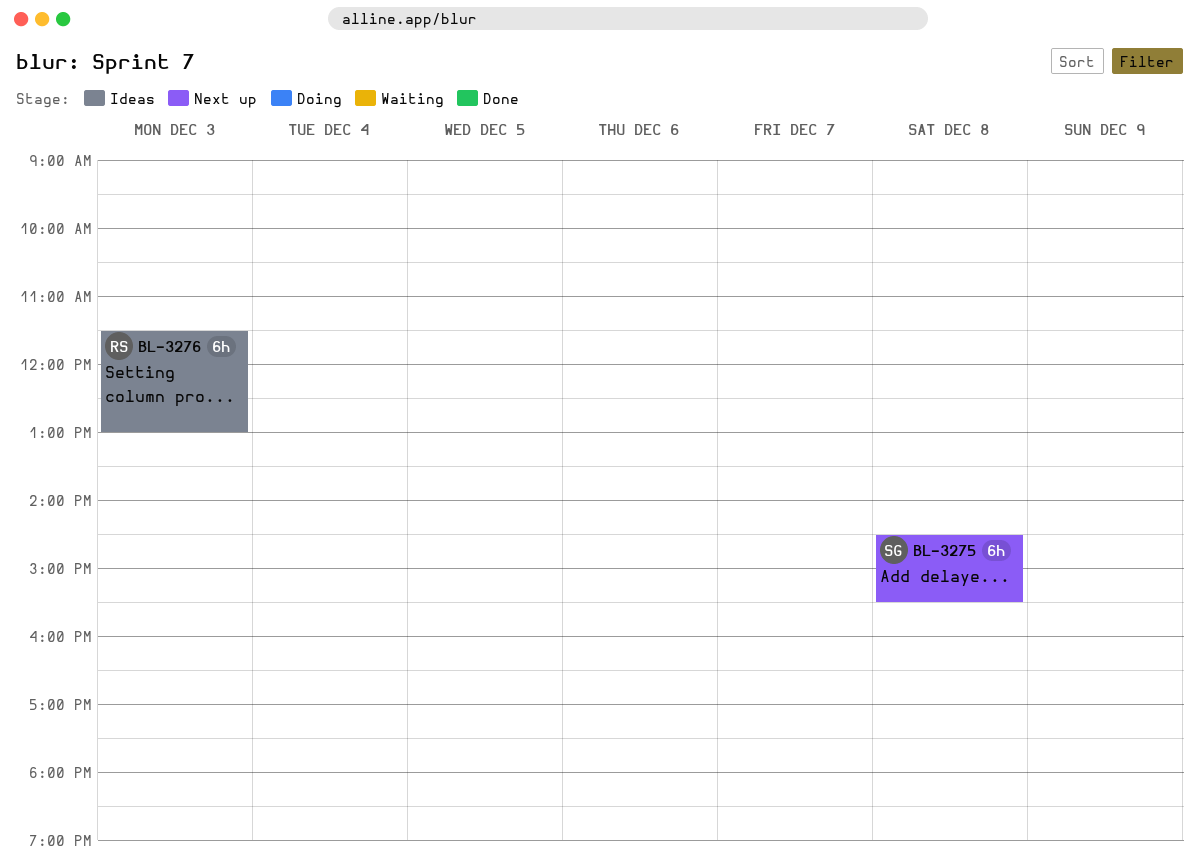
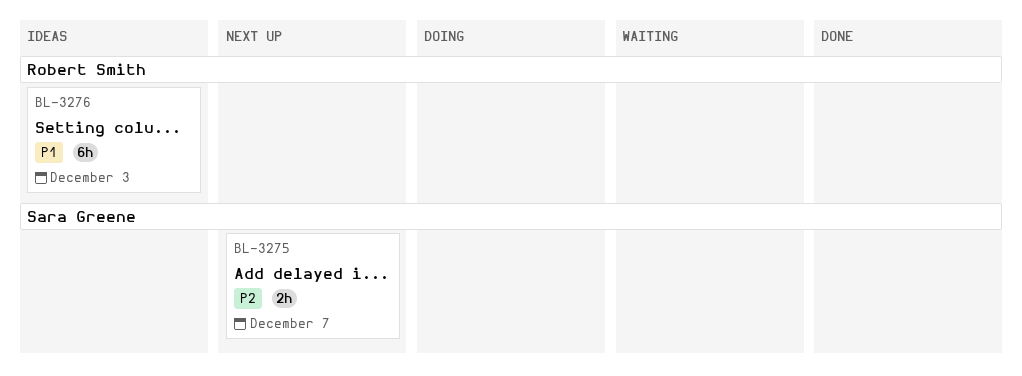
BL-3275, estimate: 6h -> 2h
BL-3275, day: Dec 8 -> Dec 7

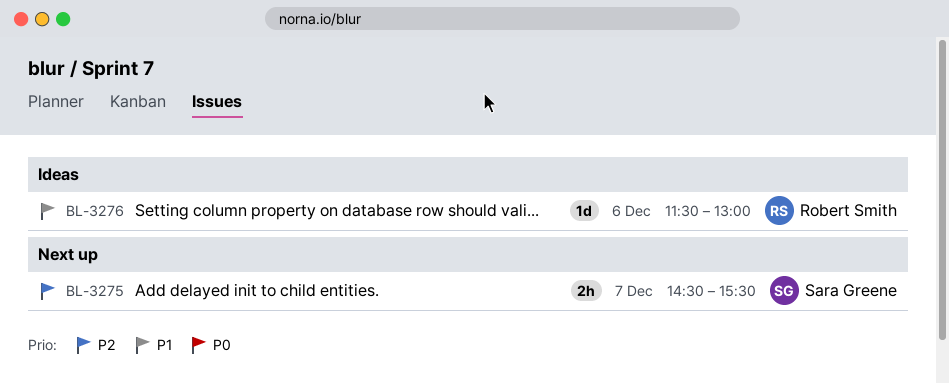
BL-3276, estimate: 6h -> 1d
BL-3276, day: Dec 3 -> Dec 6

